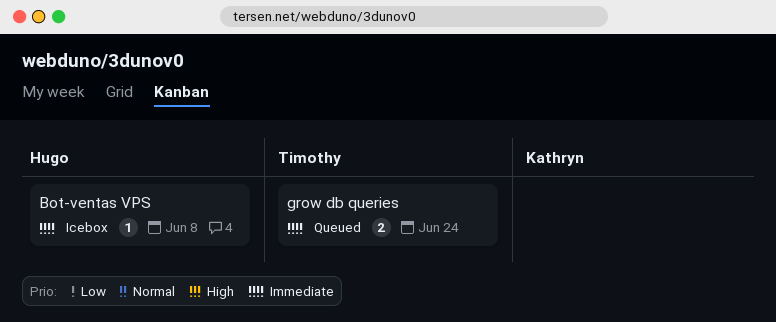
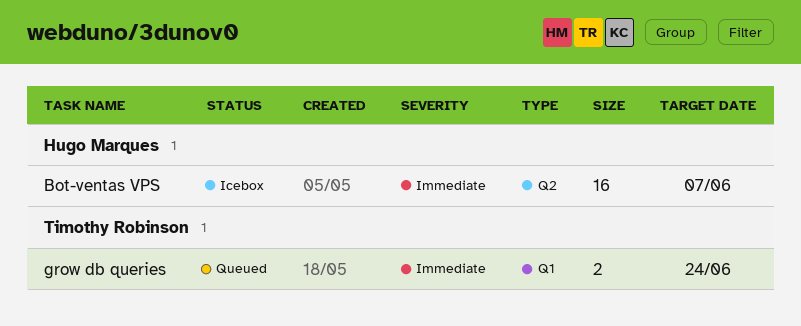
Bot-ventas VPS, estimate: 1 -> 16
Bot-ventas VPS, due: Jun 8 -> Jun 7

